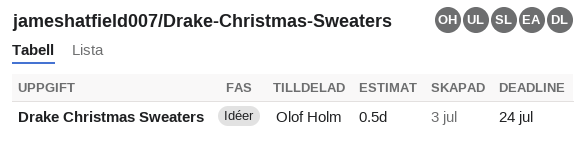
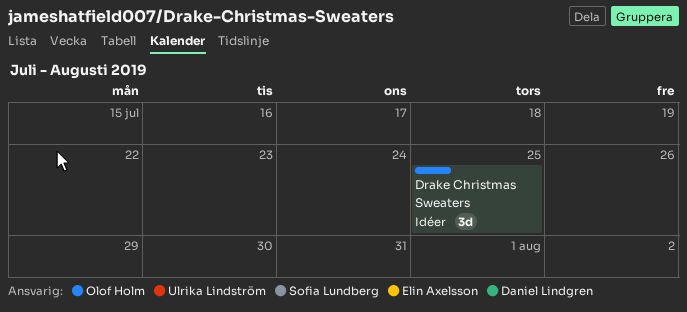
Drake Christmas Sweaters, estimate: 0.5d -> 3d
Drake Christmas Sweaters, due: Jul 24 -> Jul 25

